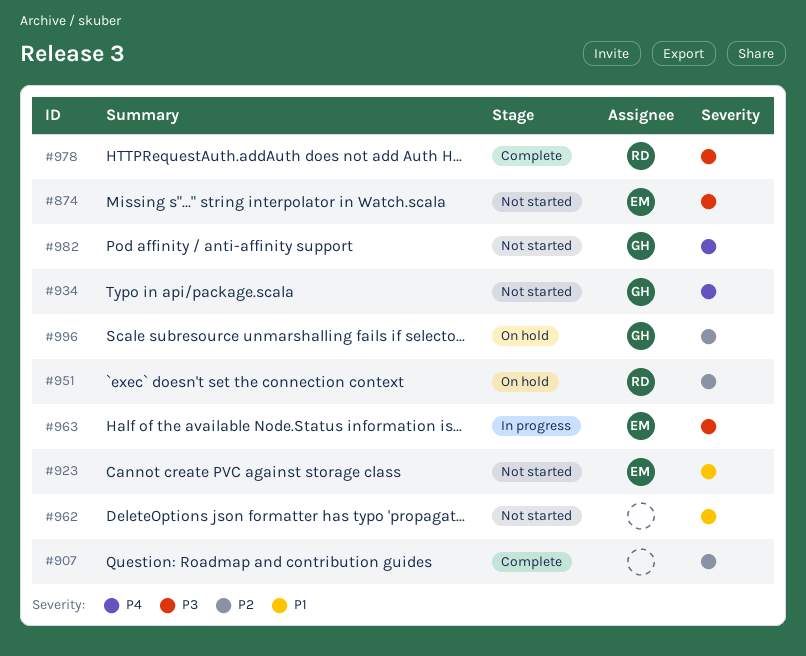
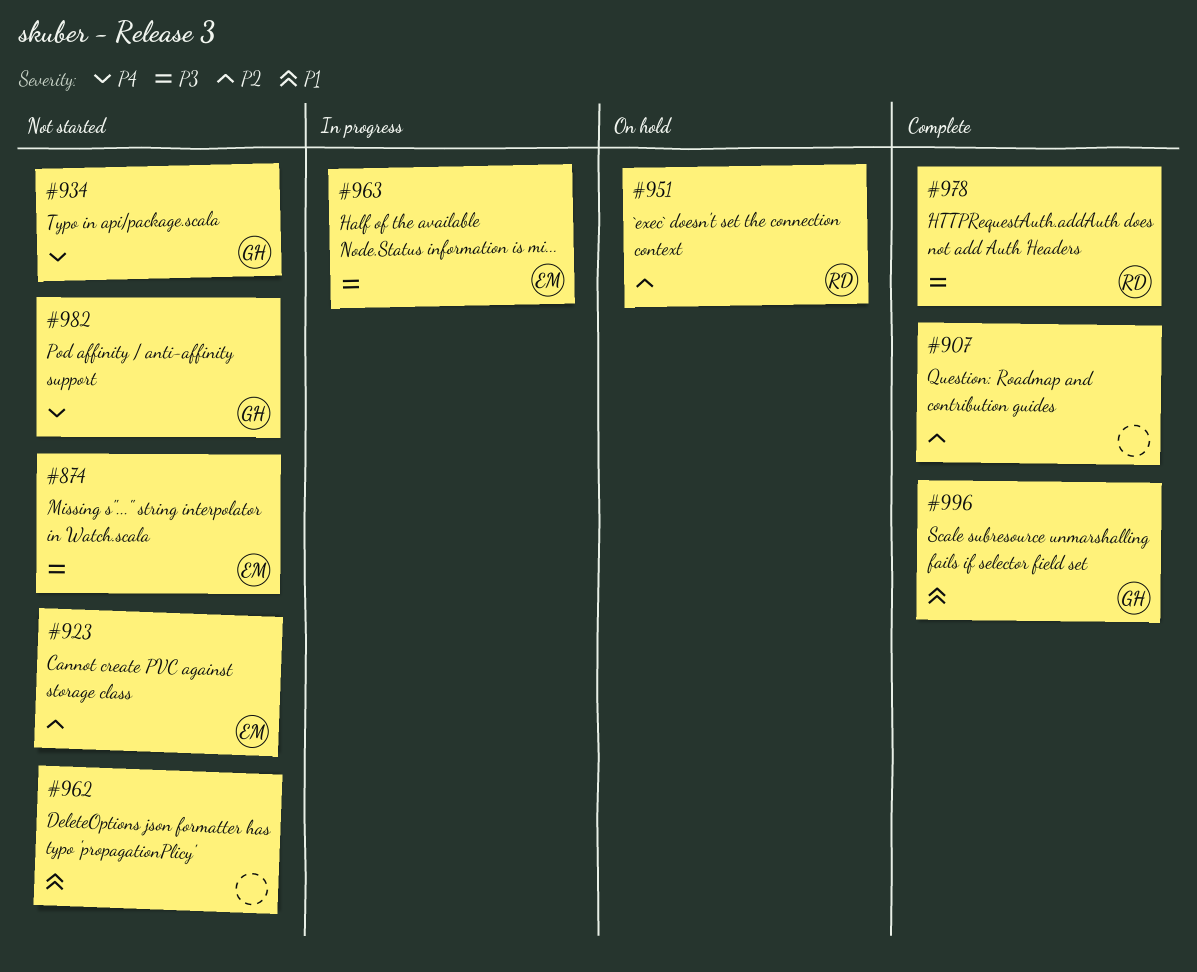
#923, priority: P1 -> P2
#996, status: On hold -> Complete
#996, priority: P2 -> P1

